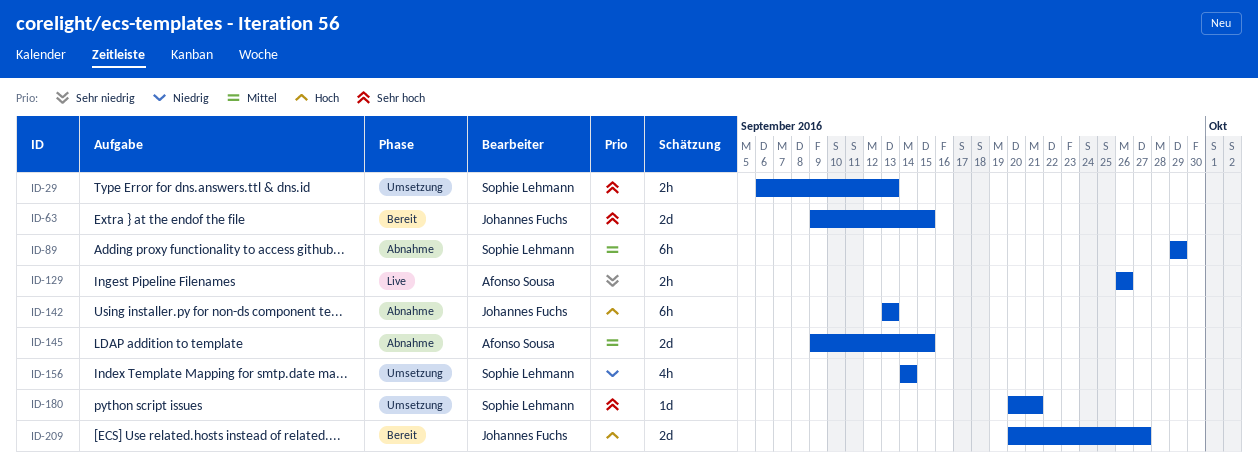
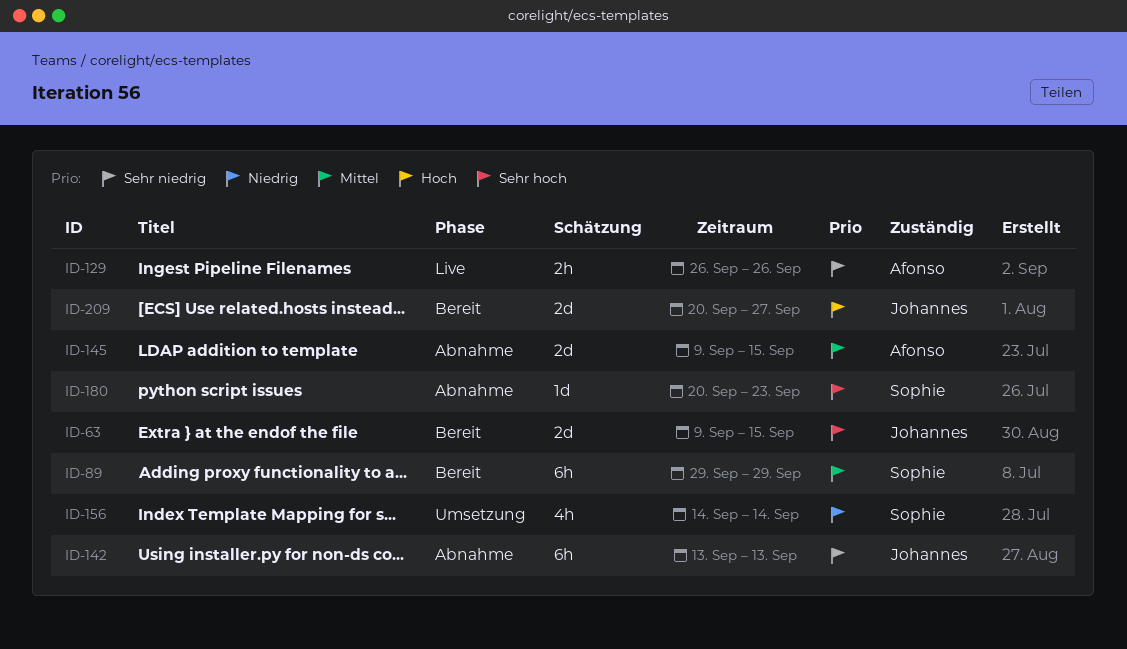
ID-29: present -> none
ID-89, status: Abnahme -> Bereit
ID-142, priority: Hoch -> Sehr niedrig
ID-180, status: Umsetzung -> Abnahme
ID-180, due: Sep 21 -> Sep 23

